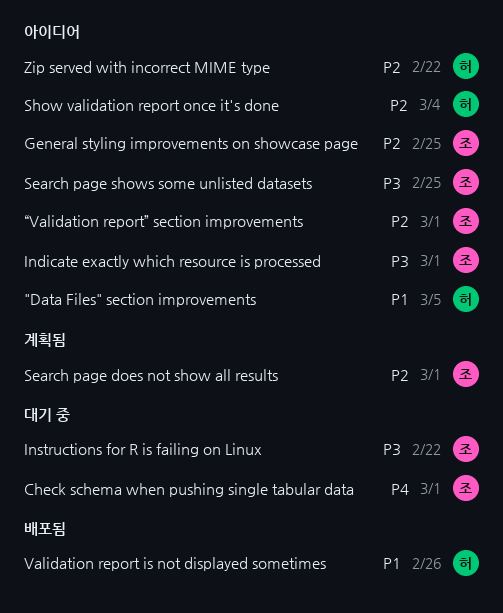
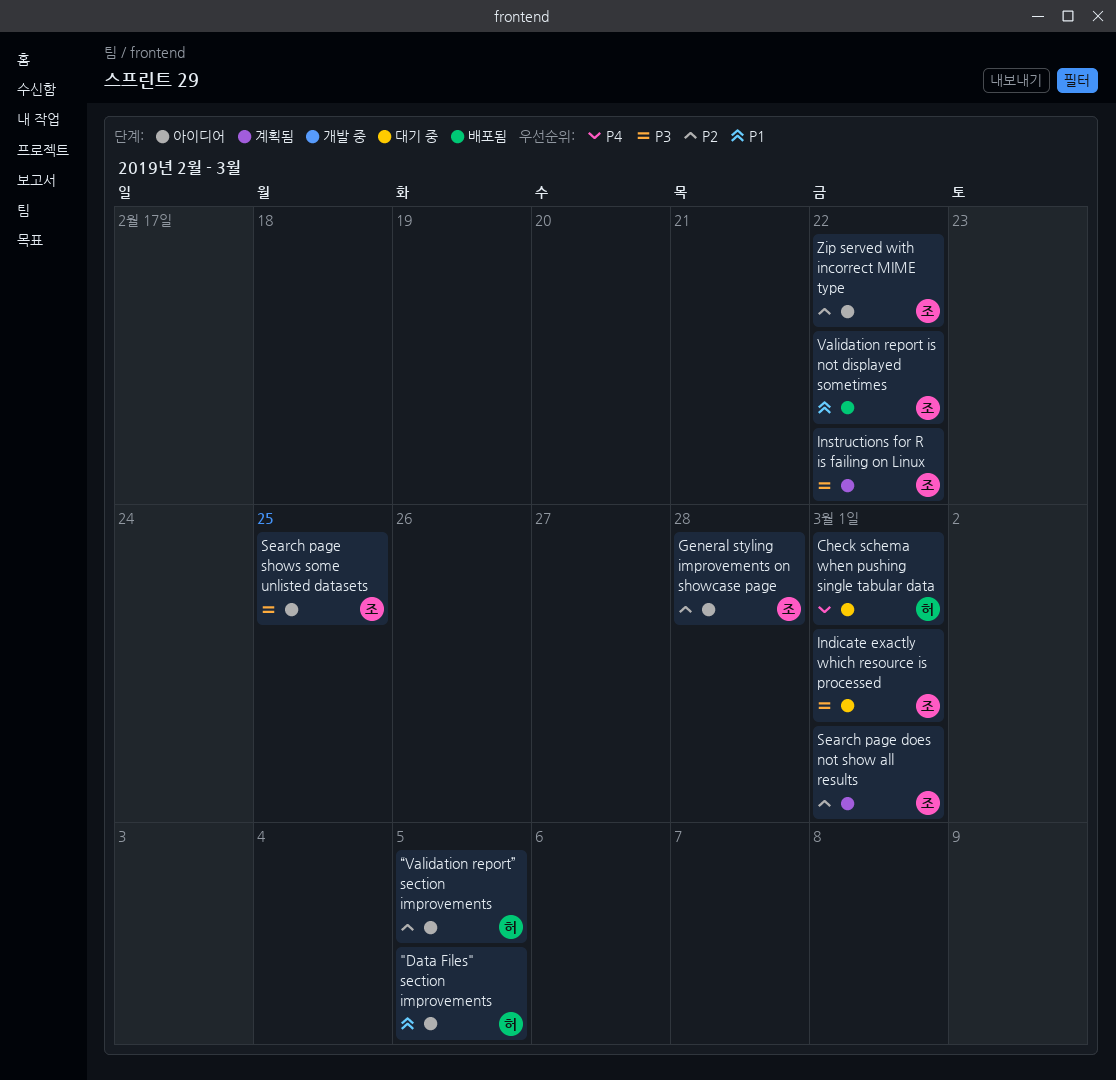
Check schema when pushing single tabular data, owner: 조 -> 허
General styling improvements on showcase page, due: Feb 25 -> Feb 28
Indicate exactly which resource is processed, status: 아이디어 -> 대기 중
Instructions for R is failing on Linux, status: 대기 중 -> 계획됨
Show validation report once it's done: present -> none
Validation report is not displayed sometimes, owner: 허 -> 조
Validation report is not displayed sometimes, due: Feb 26 -> Feb 22
Zip served with incorrect MIME type, owner: 허 -> 조
“Validation report” section improvements, owner: 조 -> 허
“Validation report” section improvements, due: Mar 1 -> Mar 5

